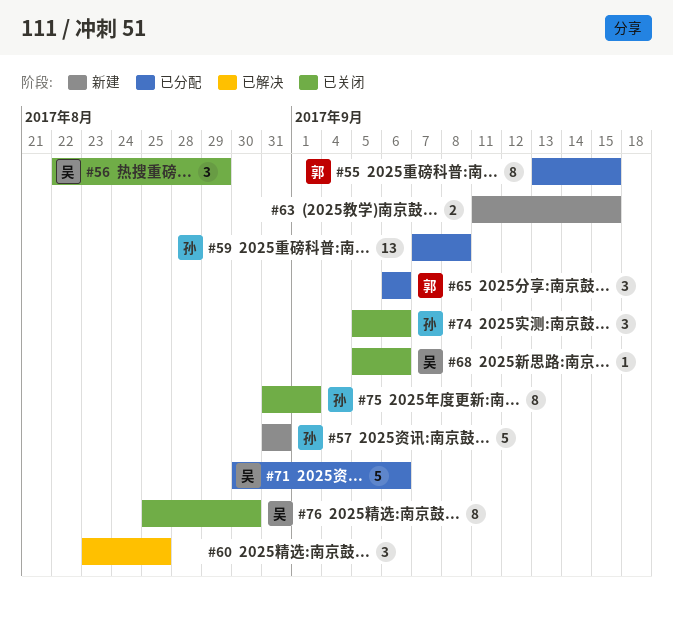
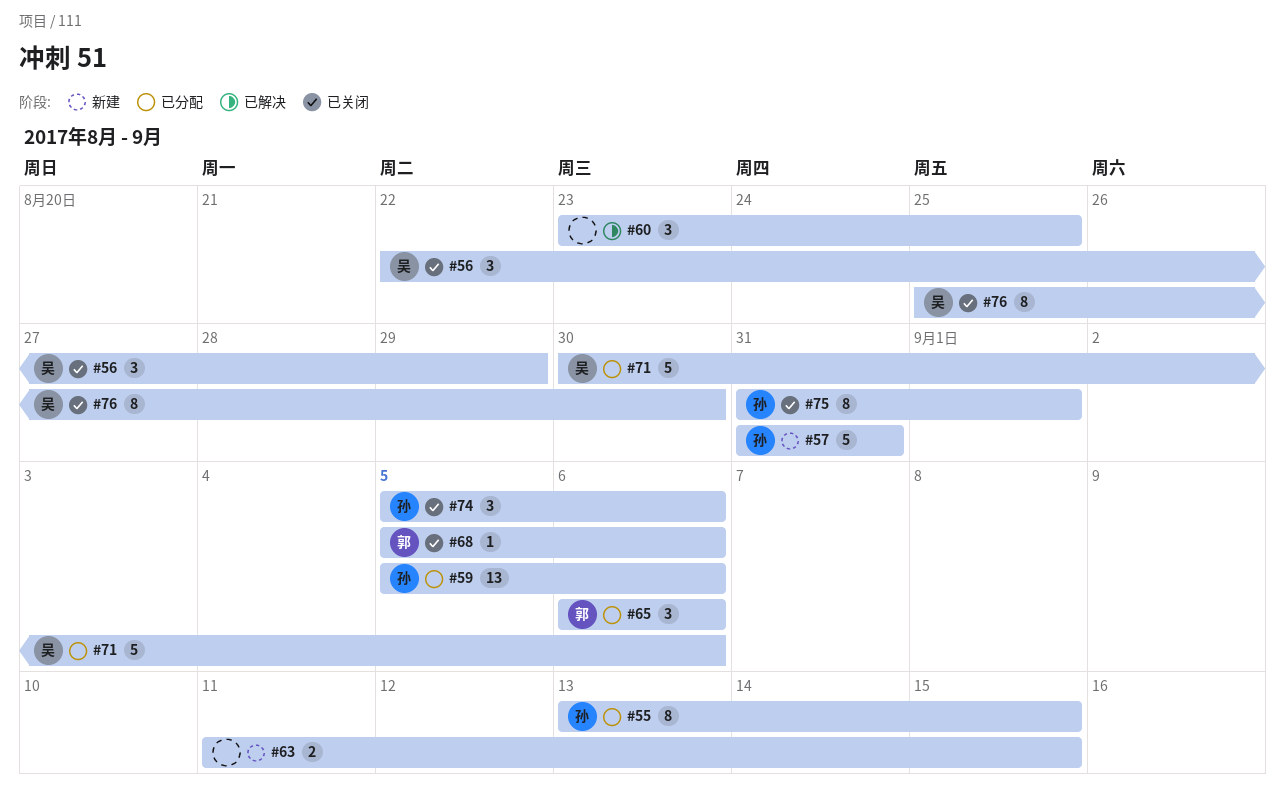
#55, owner: 郭 -> 孙
#59, start: Sep 7 -> Sep 5
#59, due: Sep 8 -> Sep 6
#68, owner: 吴 -> 郭

